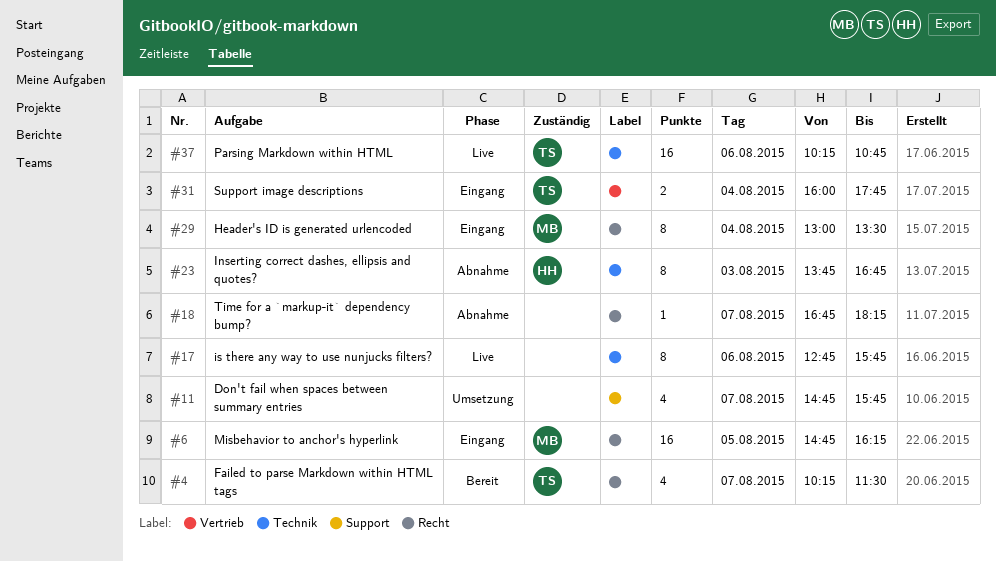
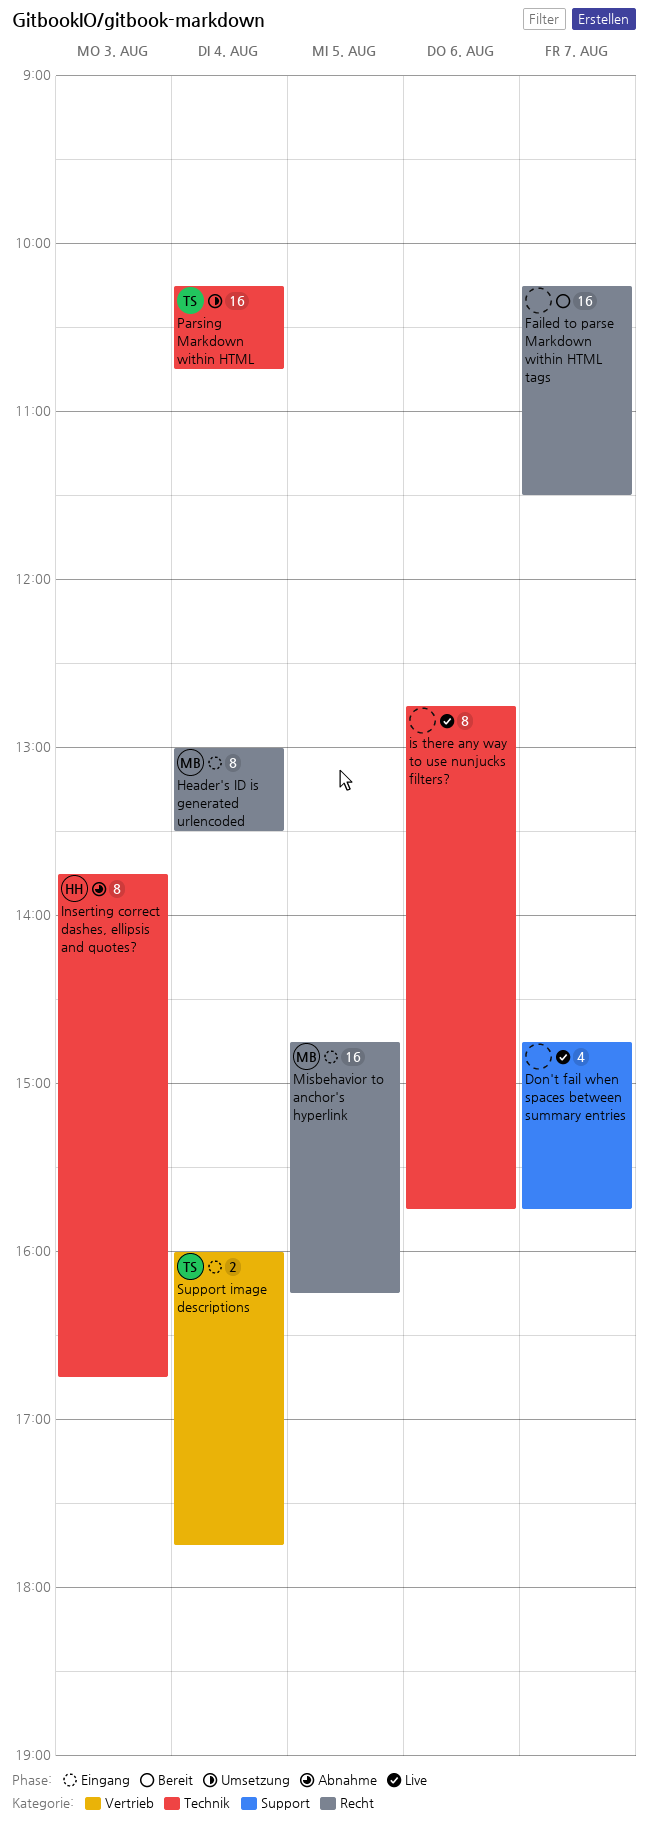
Don't fail when spaces between summary entries, status: Umsetzung -> Live
Failed to parse Markdown within HTML tags, owner: TS -> none
Failed to parse Markdown within HTML tags, estimate: 4 -> 16
Parsing Markdown within HTML, status: Live -> Umsetzung
Parsing Markdown within HTML, day: Aug 6 -> Aug 4
Time for a `markup-it` dependency bump?: present -> none

